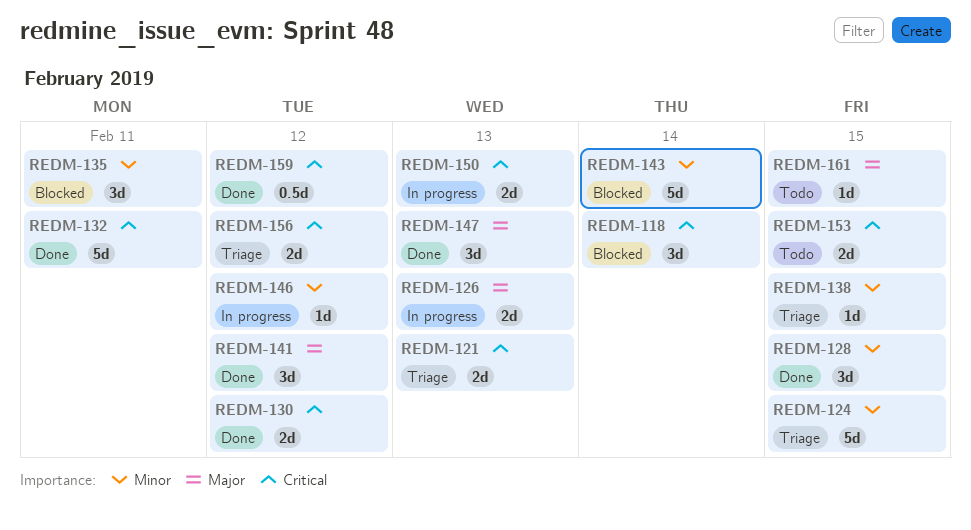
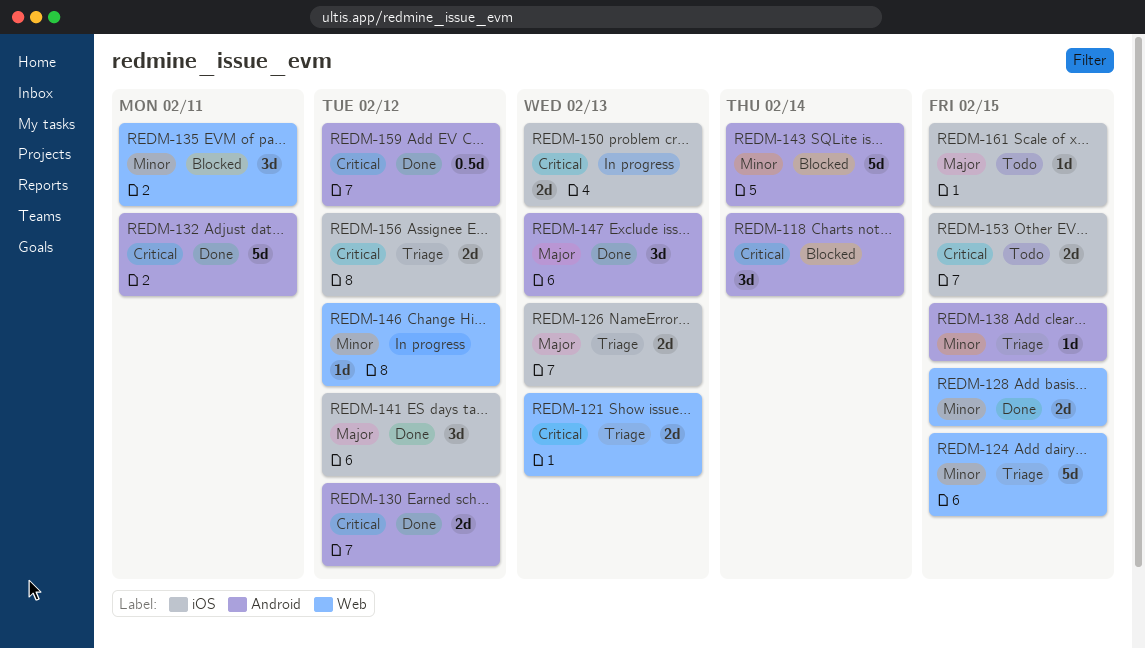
REDM-126, status: In progress -> Triage
REDM-128, estimate: 3d -> 2d

